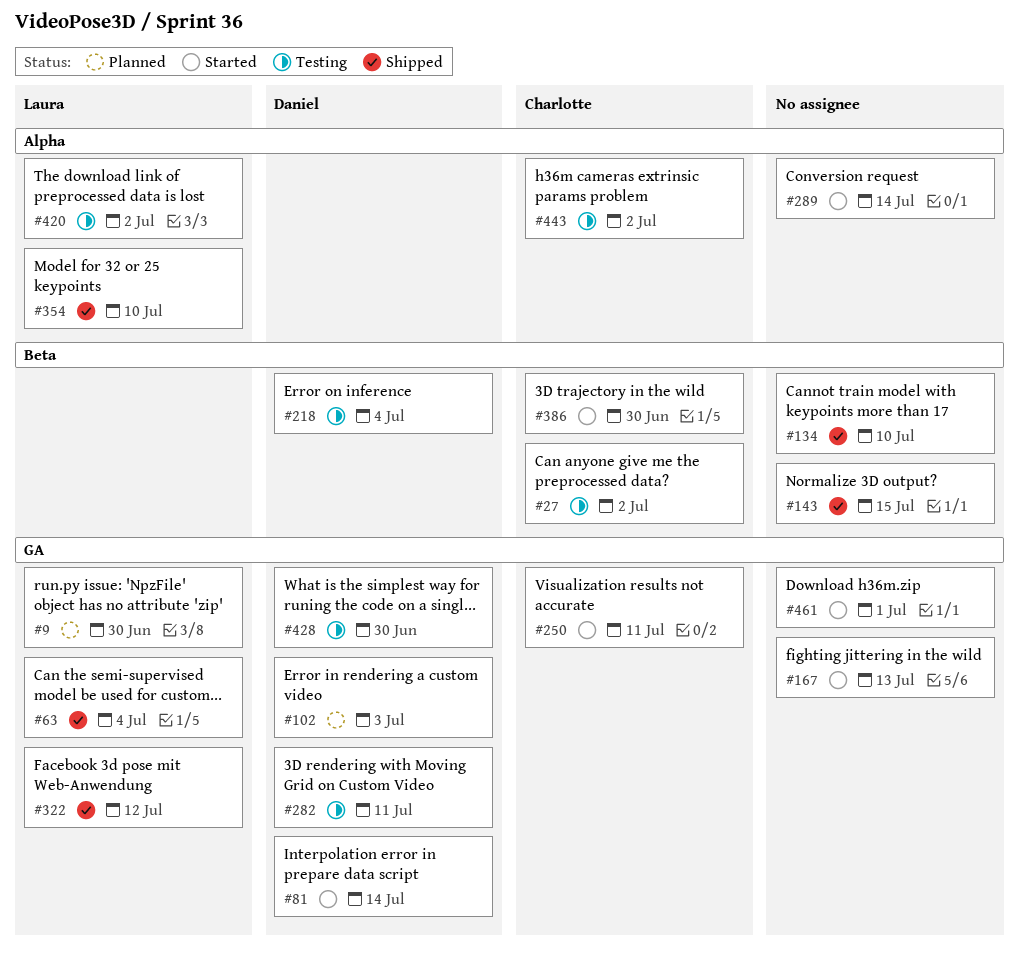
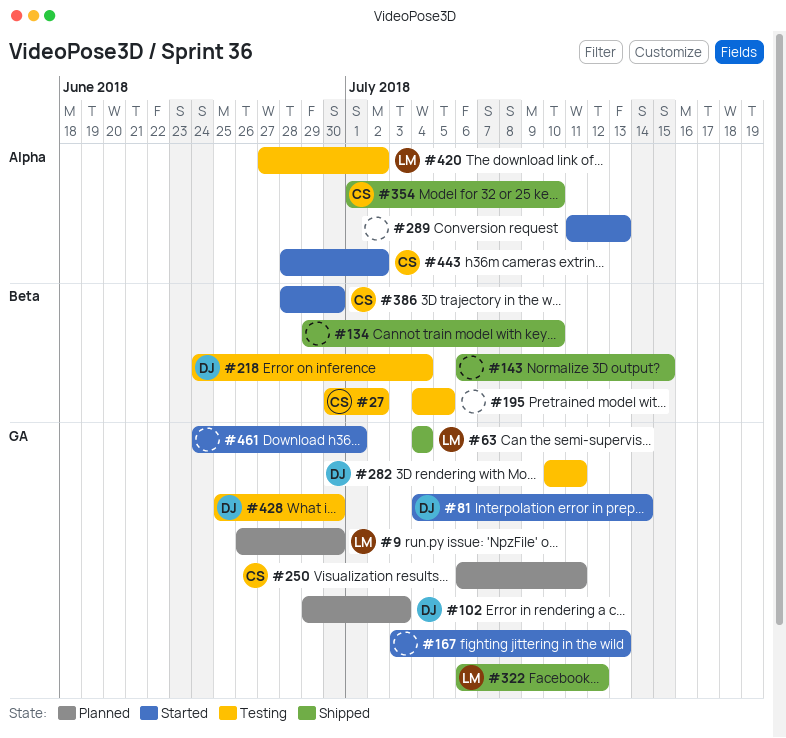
#195: none -> present
#250, status: Started -> Planned
#289, due: Jul 14 -> Jul 13
#354, owner: Laura -> Charlotte
#443, status: Testing -> Started

